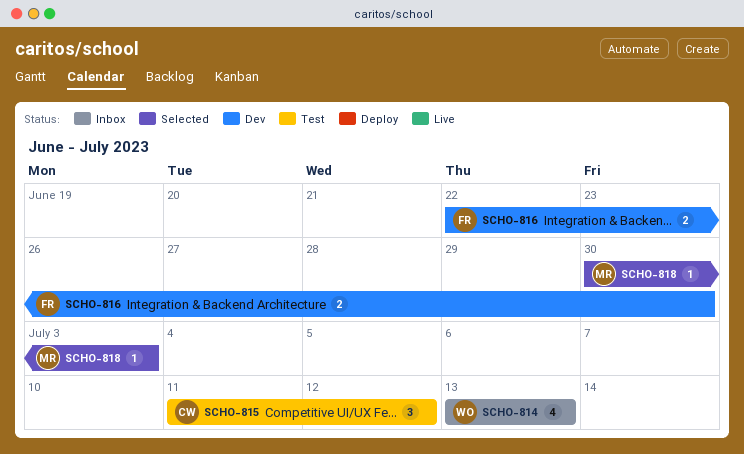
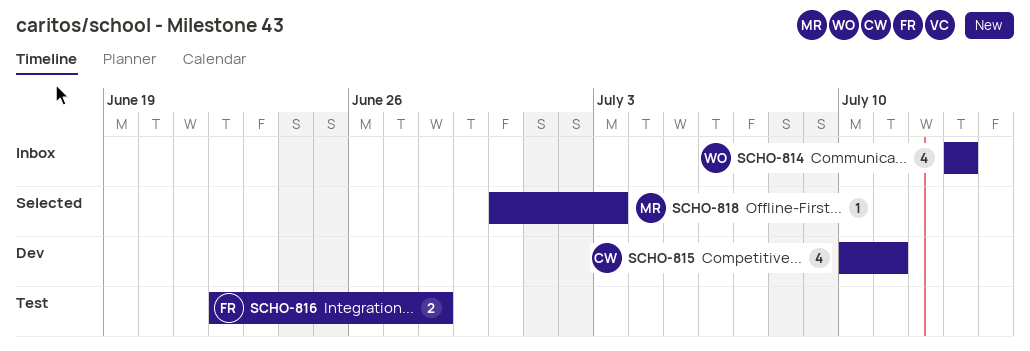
SCHO-815, status: Test -> Dev
SCHO-815, estimate: 3 -> 4
SCHO-815, start: Jul 11 -> Jul 10
SCHO-815, due: Jul 12 -> Jul 11
SCHO-816, status: Dev -> Test
SCHO-816, due: Jun 30 -> Jun 28

